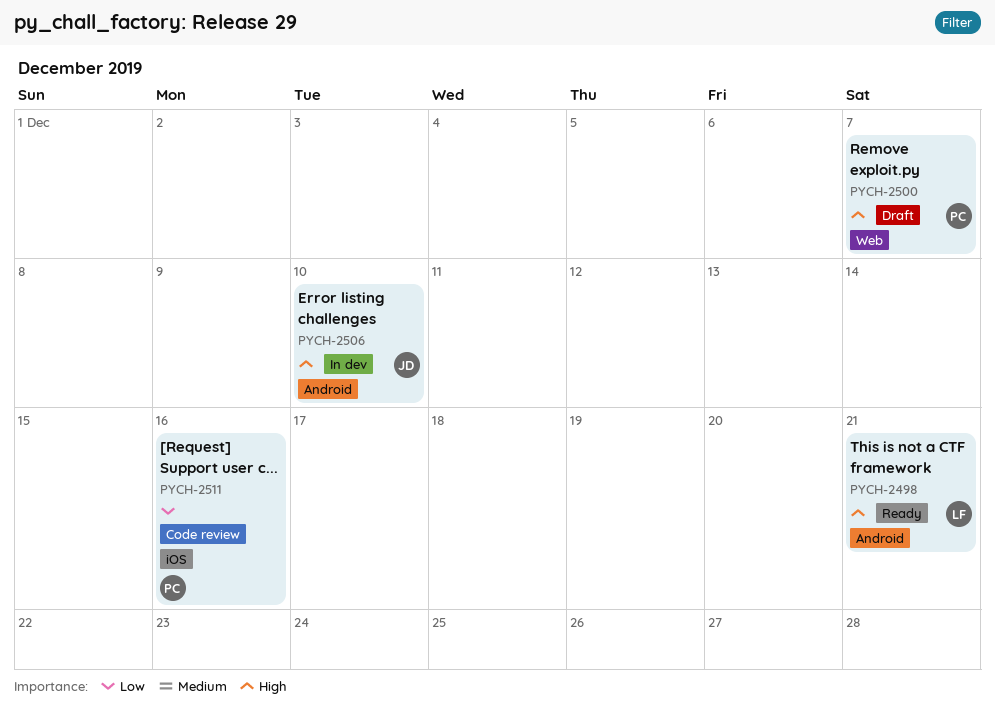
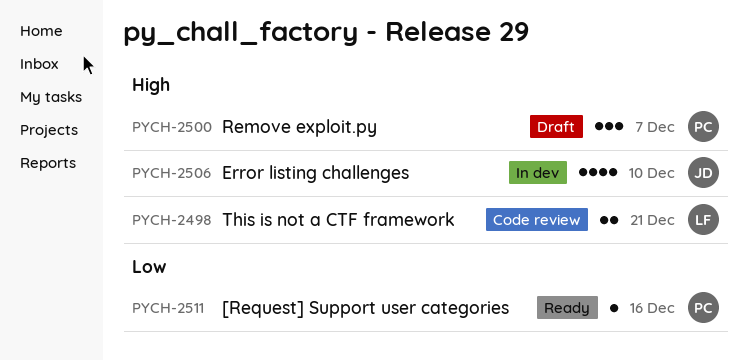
PYCH-2498, status: Ready -> Code review
PYCH-2511, status: Code review -> Ready

